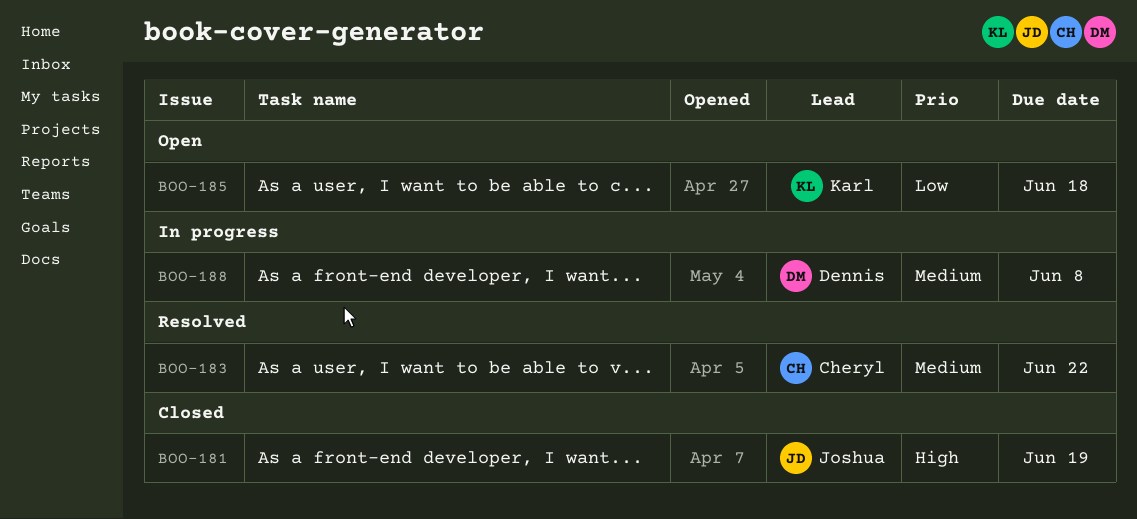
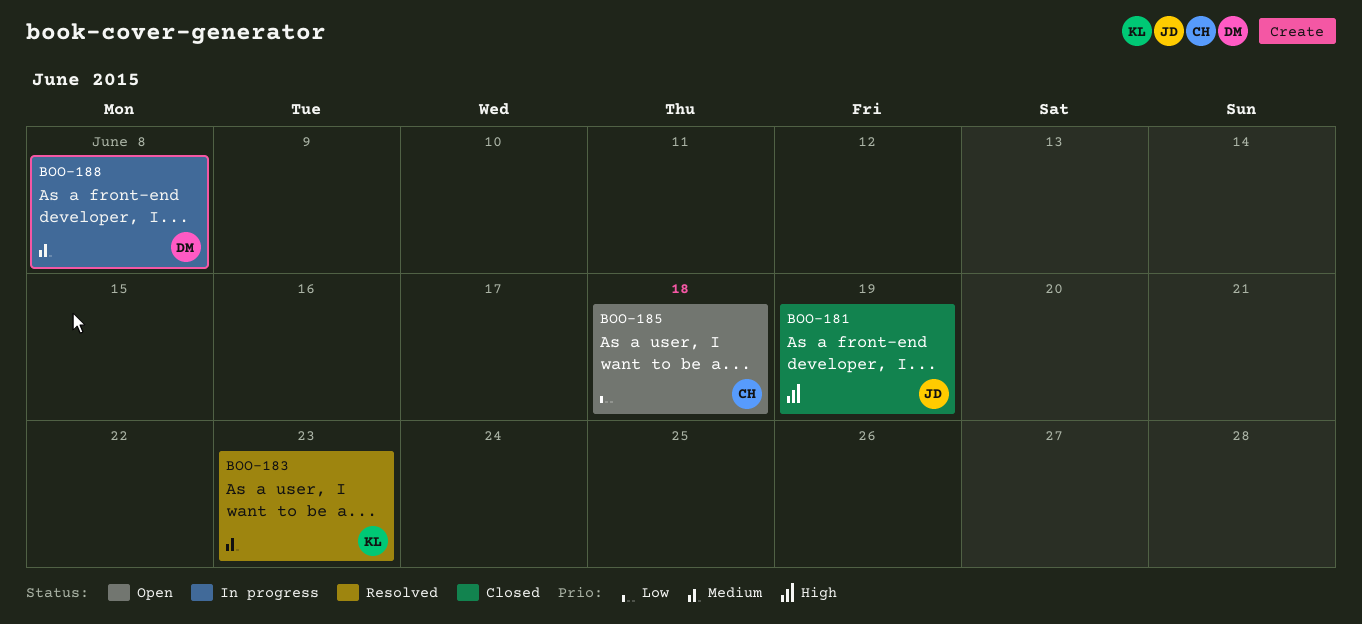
BOO-183, owner: Cheryl -> Karl
BOO-183, due: Jun 22 -> Jun 23
BOO-185, owner: Karl -> Cheryl

